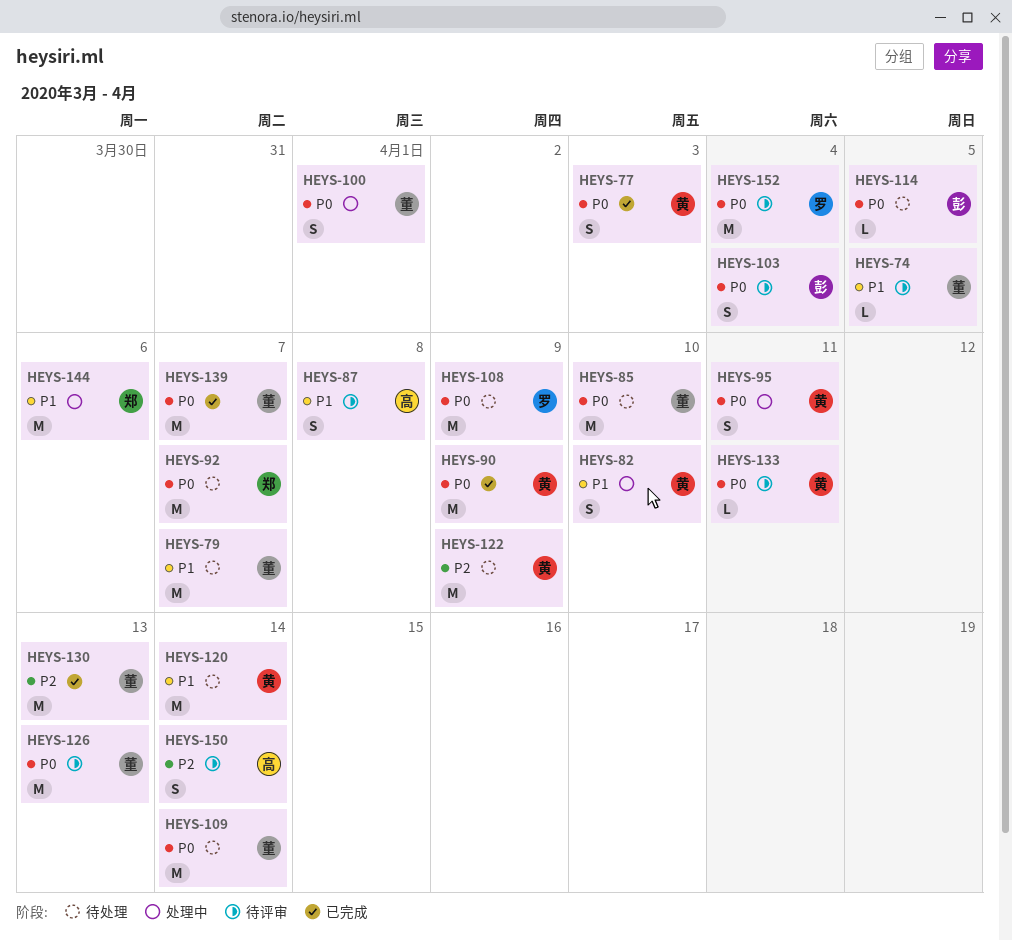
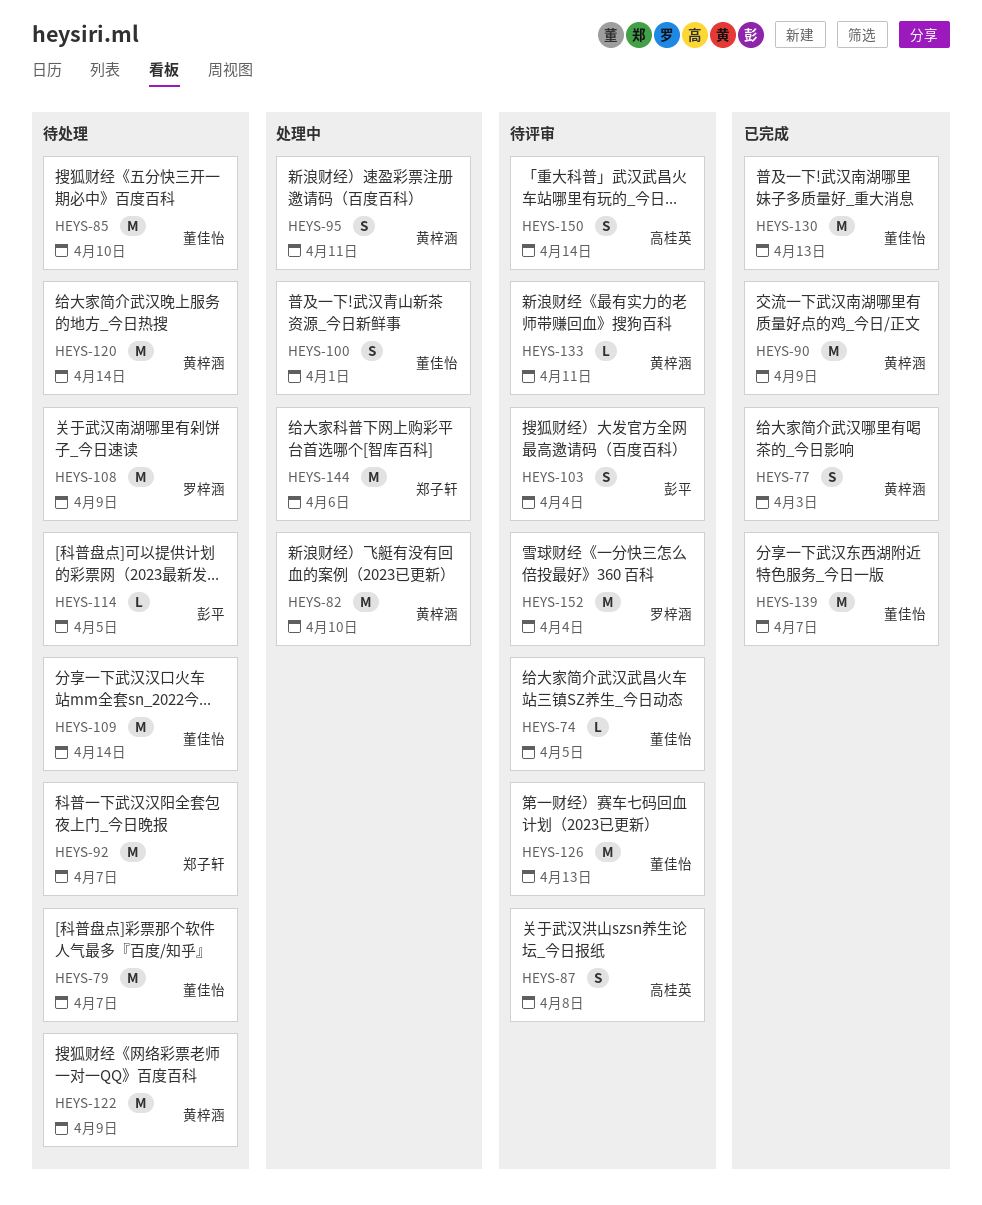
HEYS-82, estimate: S -> M

